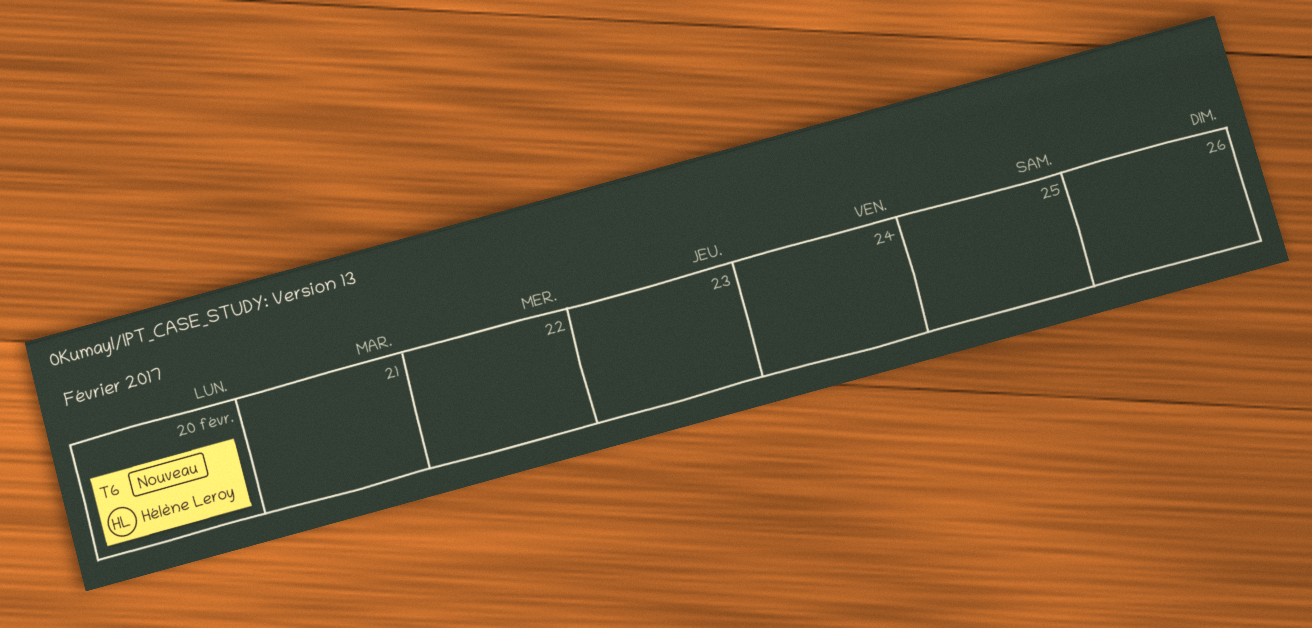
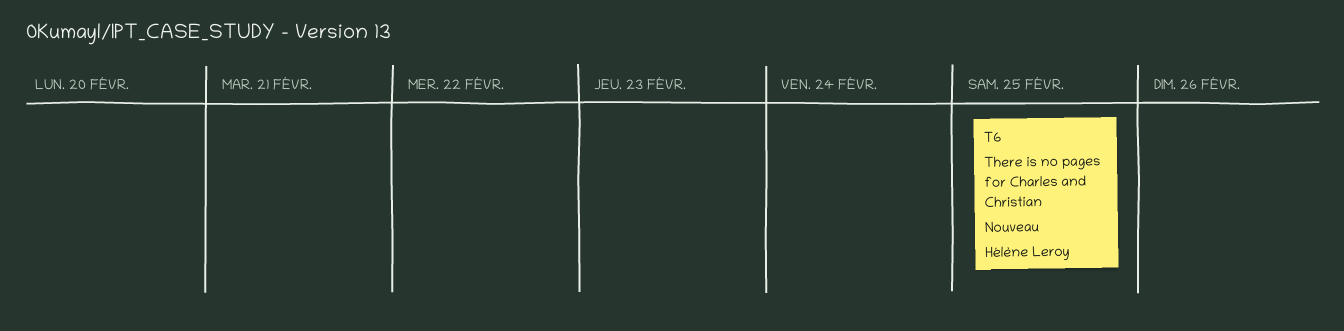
T6, due: Feb 20 -> Feb 25

